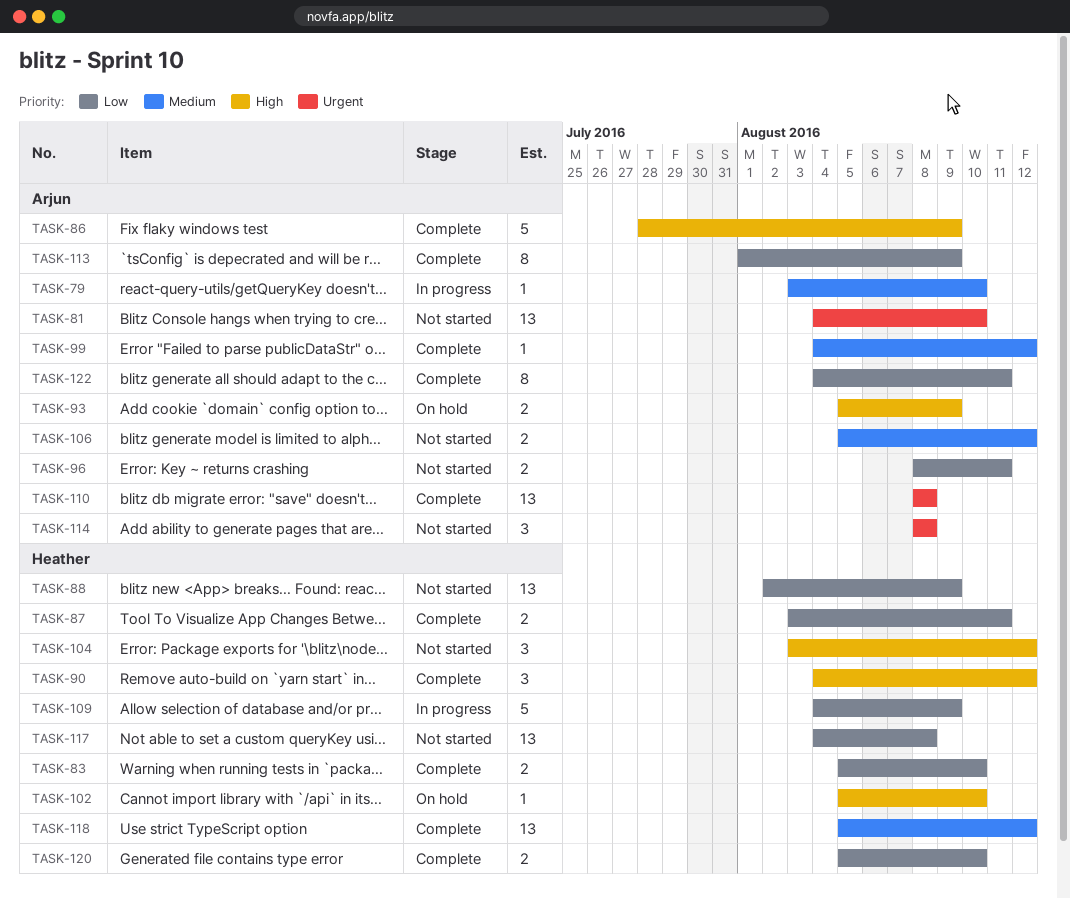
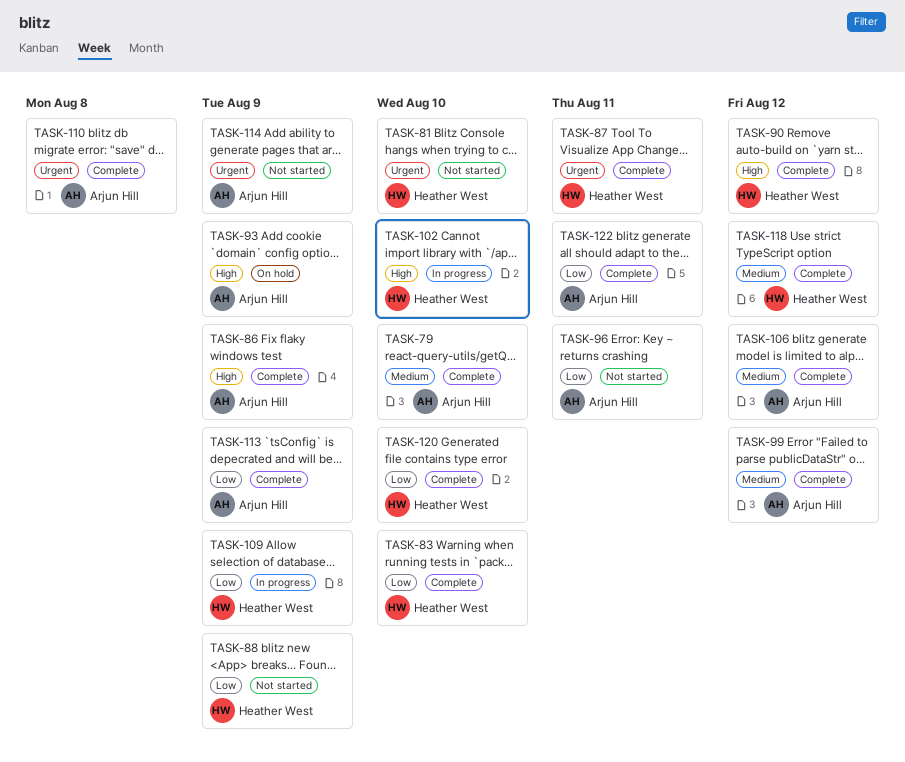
TASK-79, status: In progress -> Complete
TASK-81, owner: Arjun Hill -> Heather West
TASK-87, priority: Low -> Urgent
TASK-102, status: On hold -> In progress
TASK-104: present -> none
TASK-106, status: Not started -> Complete
TASK-114, due: Aug 8 -> Aug 9
TASK-117: present -> none

